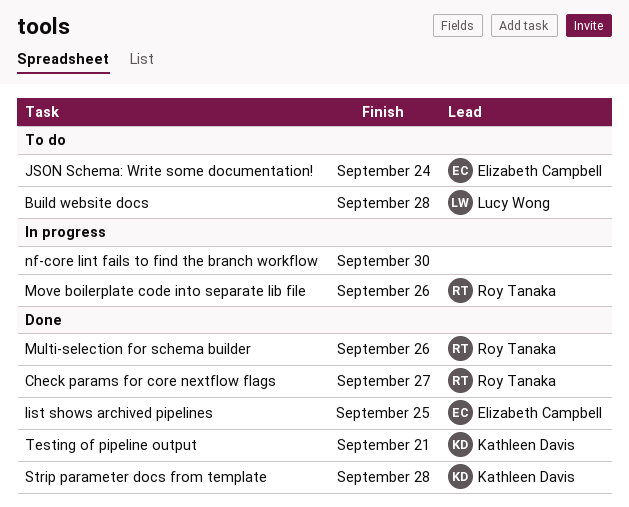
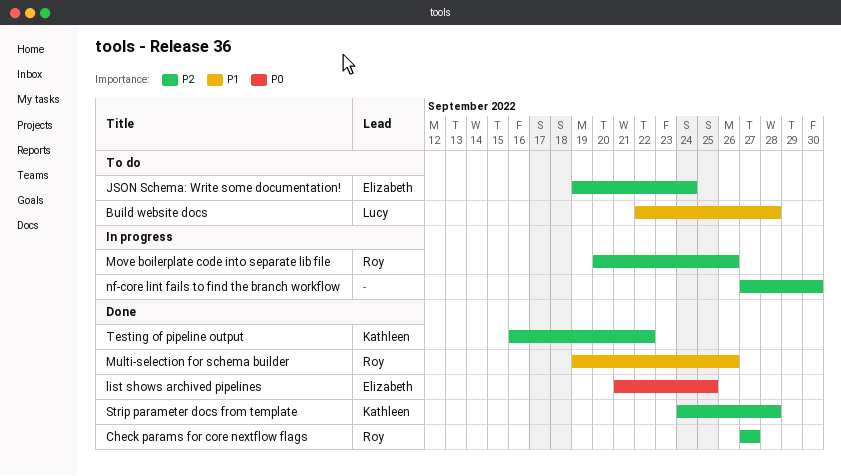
Testing of pipeline output, due: Sep 21 -> Sep 22

